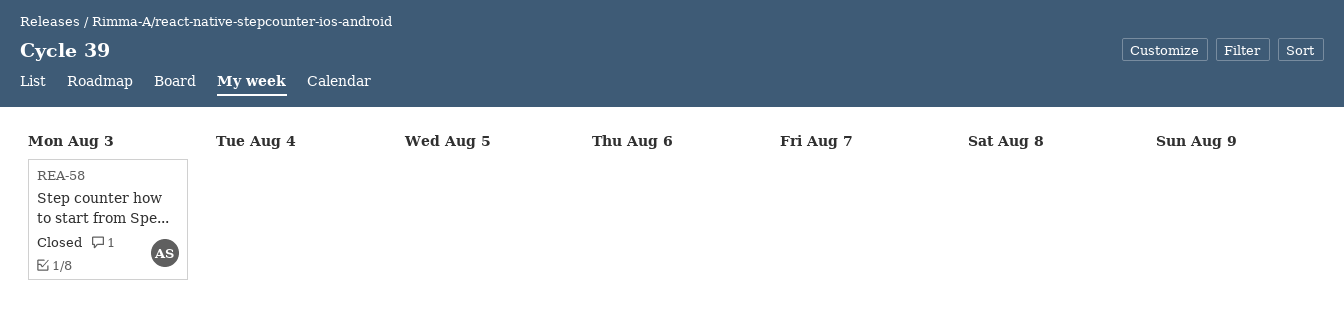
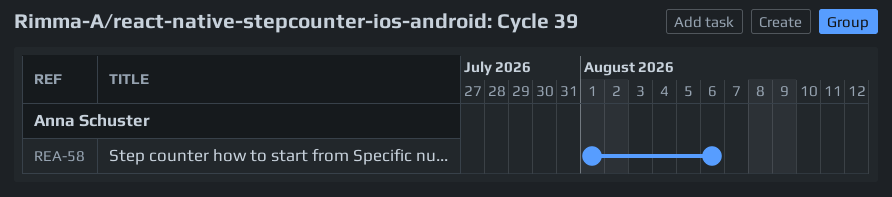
REA-58, due: Aug 3 -> Aug 6

